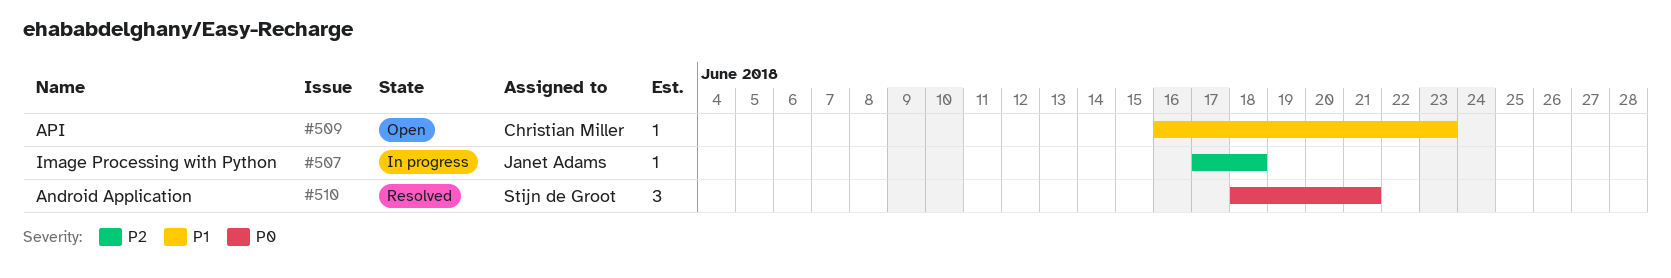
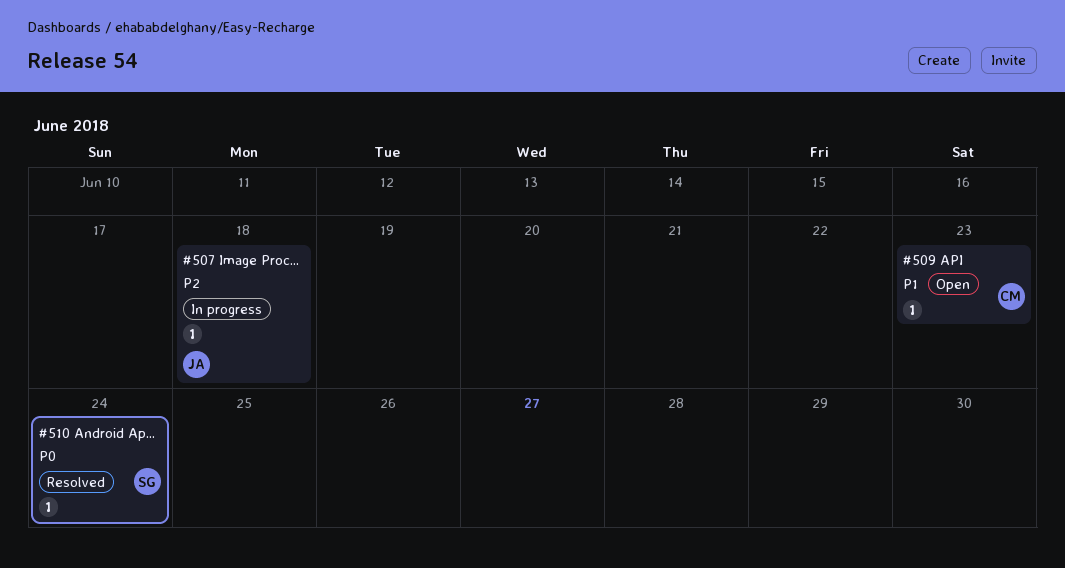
#510, estimate: 3 -> 1
#510, due: Jun 21 -> Jun 24

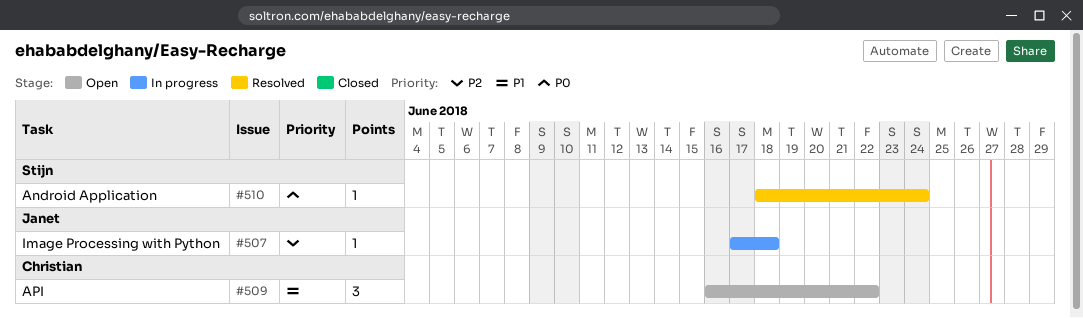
#509, estimate: 1 -> 3
#509, due: Jun 23 -> Jun 22

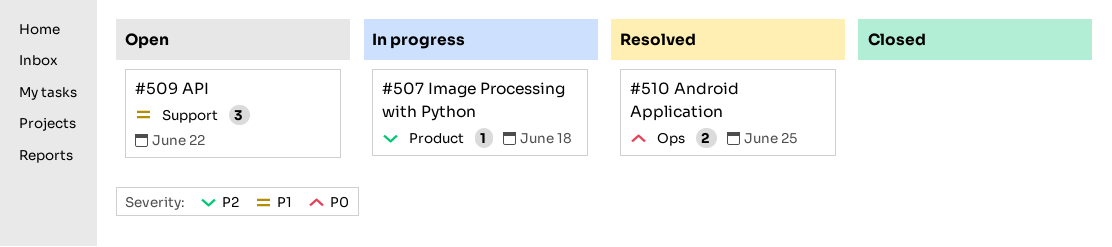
#510, estimate: 1 -> 2
#510, due: Jun 24 -> Jun 25

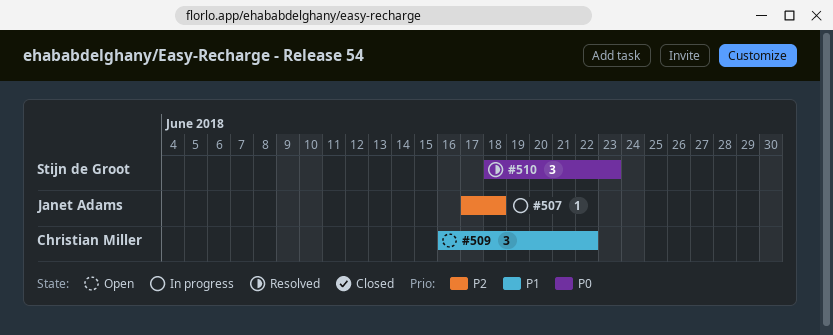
#510, estimate: 2 -> 3
#510, due: Jun 25 -> Jun 23

